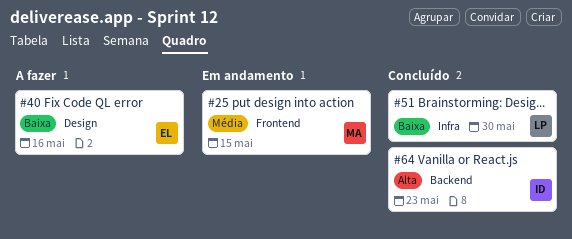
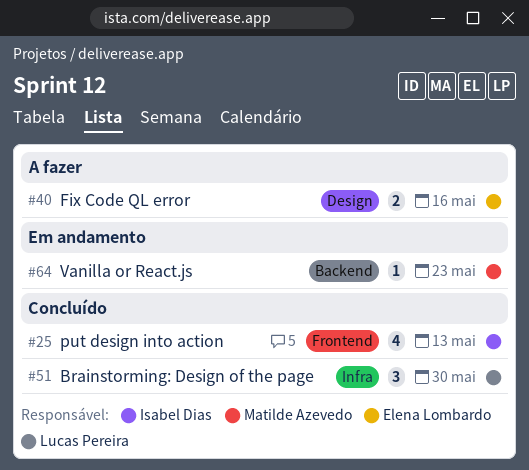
#25, status: Em andamento -> Concluído
#25, owner: Matilde Azevedo -> Isabel Dias
#25, due: May 15 -> May 13
#64, status: Concluído -> Em andamento
#64, owner: Isabel Dias -> Matilde Azevedo

